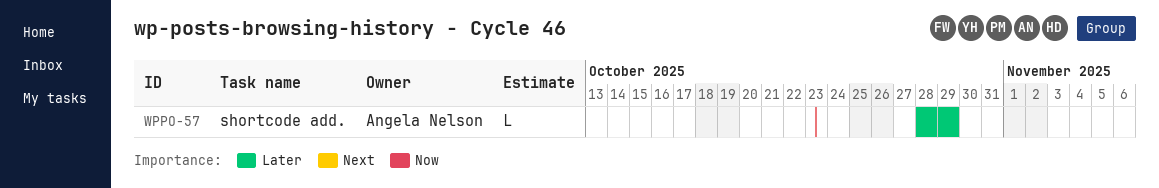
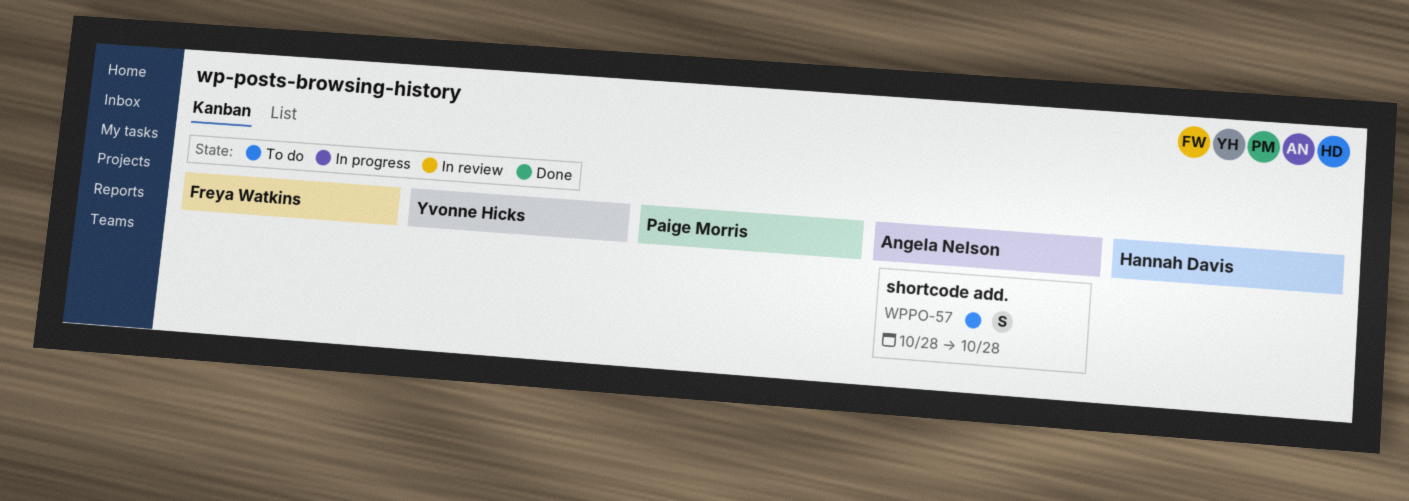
WPPO-57, estimate: L -> S
WPPO-57, due: Oct 29 -> Oct 28

